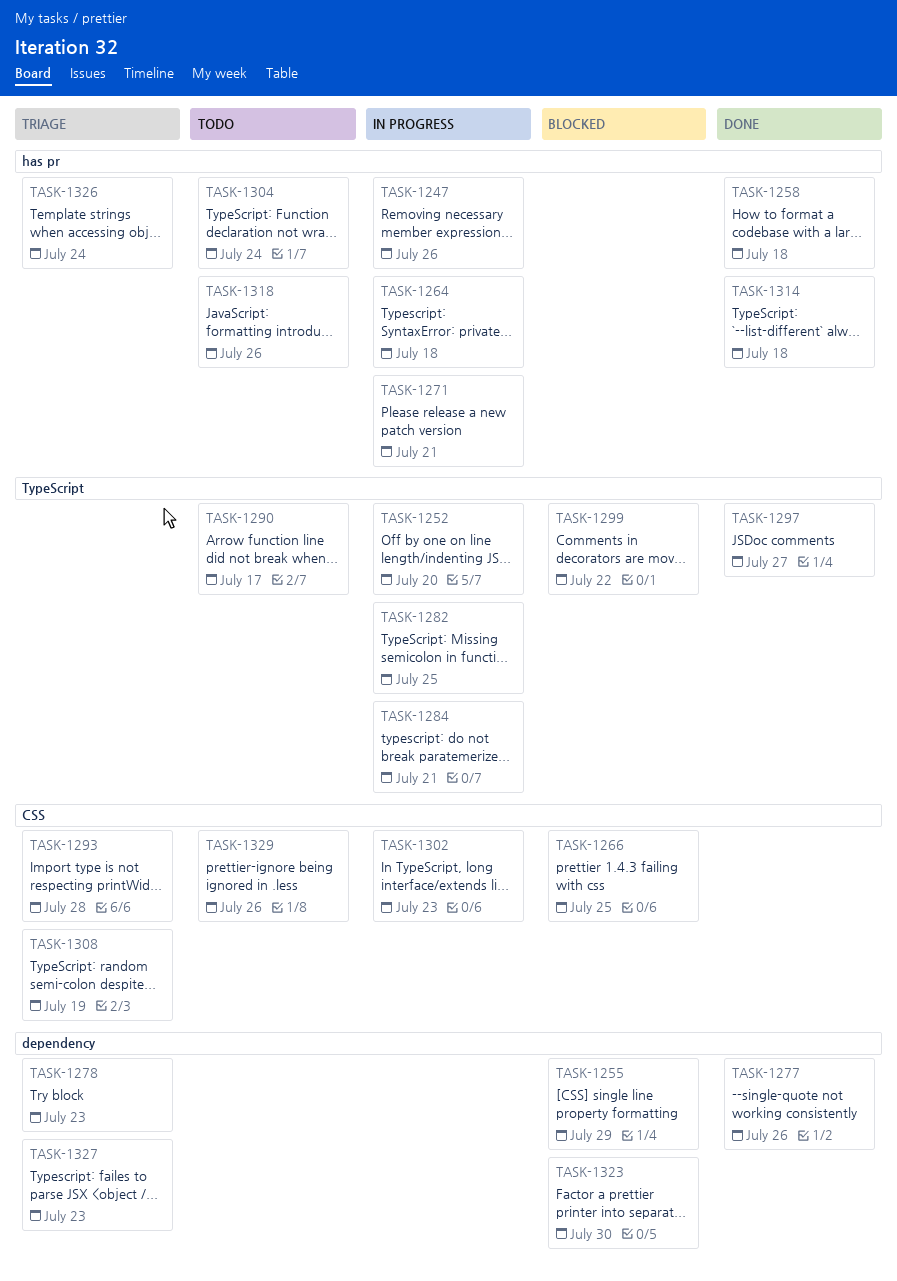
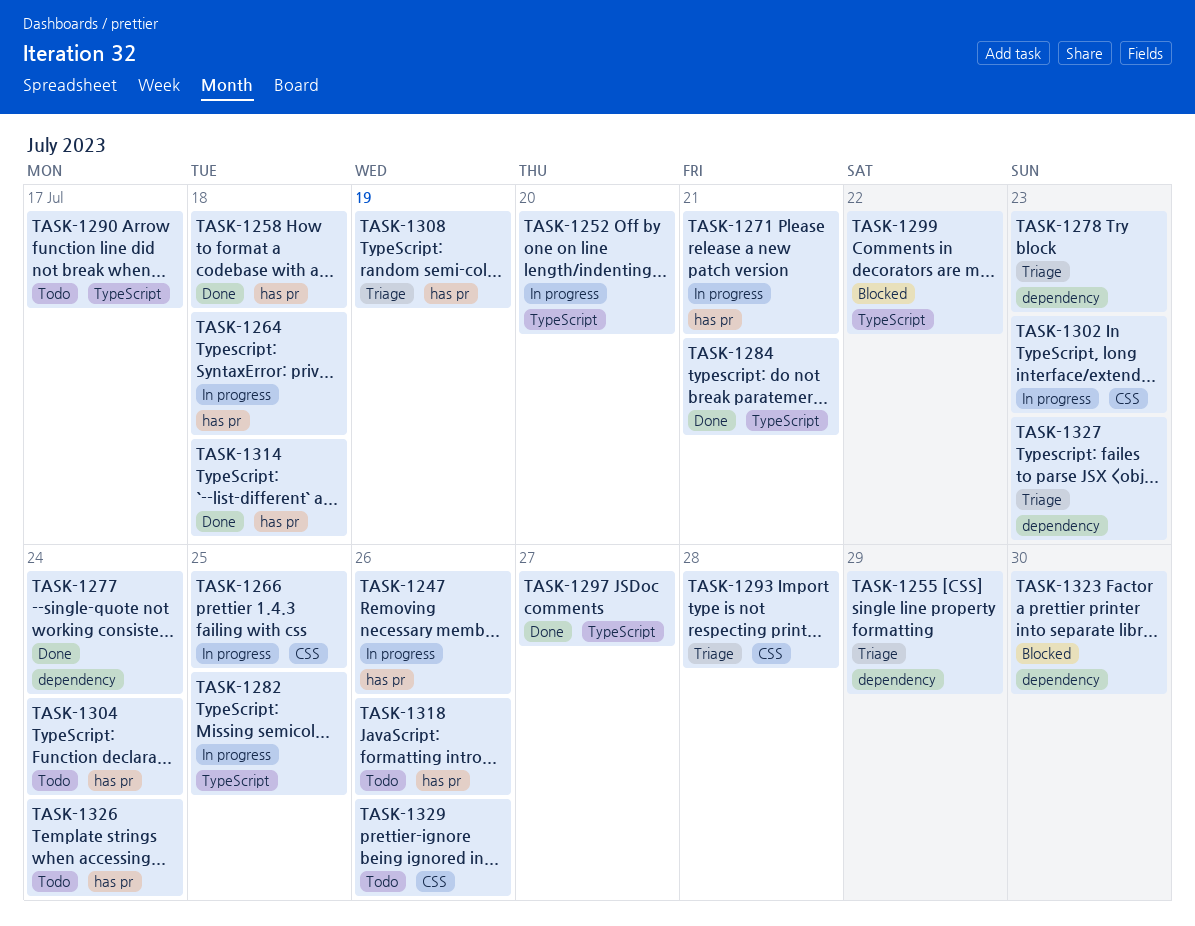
TASK-1255, status: Blocked -> Triage
TASK-1266, status: Blocked -> In progress
TASK-1277, due: Jul 26 -> Jul 24
TASK-1284, status: In progress -> Done
TASK-1308, label: CSS -> has pr
TASK-1326, status: Triage -> Todo

